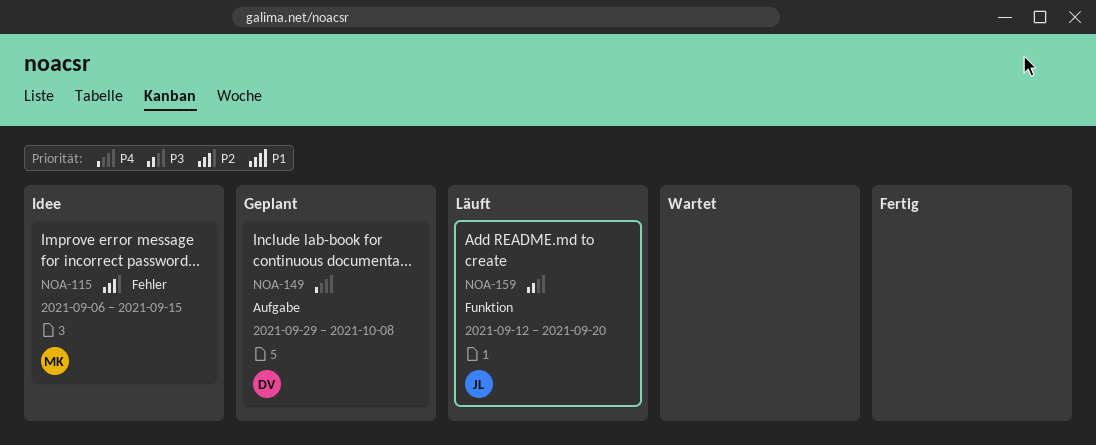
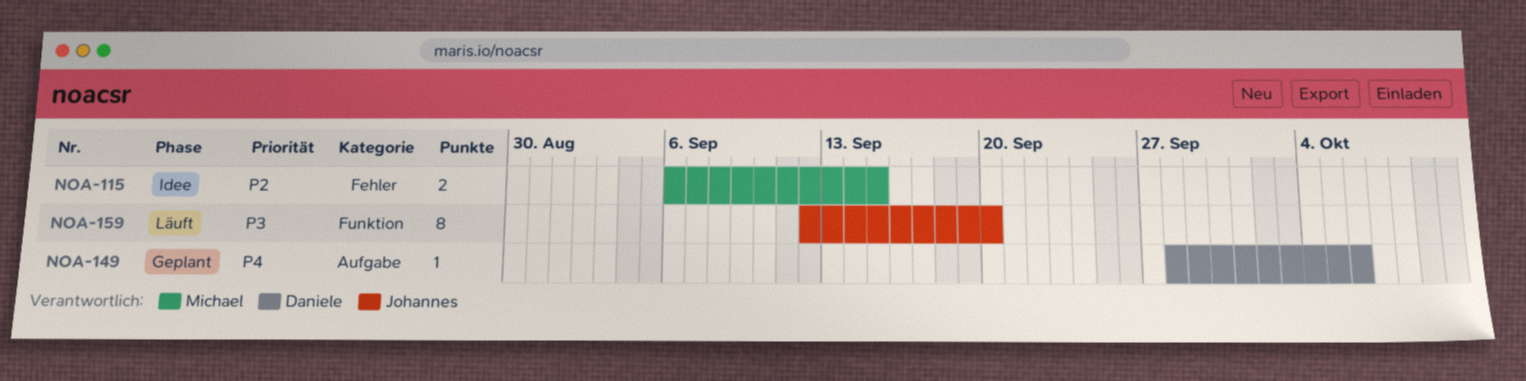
NOA-149, start: Sep 29 -> Sep 28
NOA-149, due: Oct 8 -> Oct 6

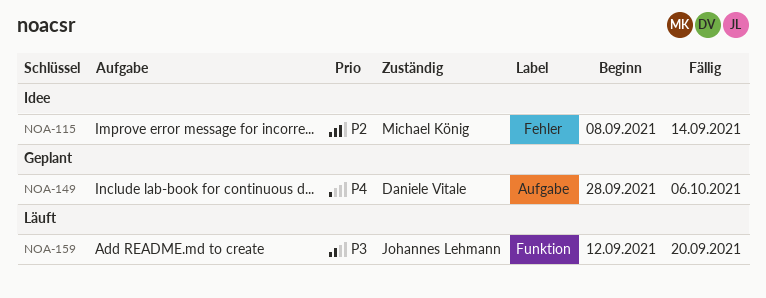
NOA-115, start: Sep 6 -> Sep 8
NOA-115, due: Sep 15 -> Sep 14

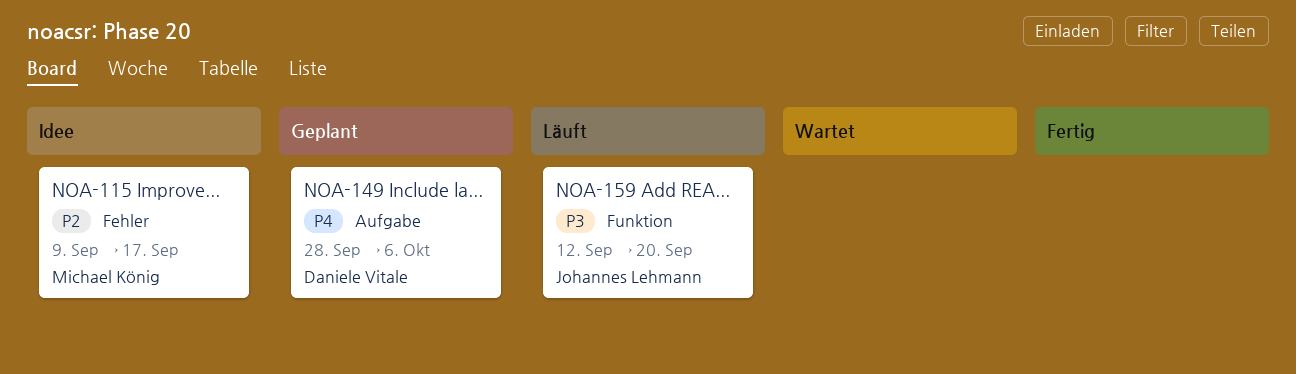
NOA-115, start: Sep 8 -> Sep 9
NOA-115, due: Sep 14 -> Sep 17

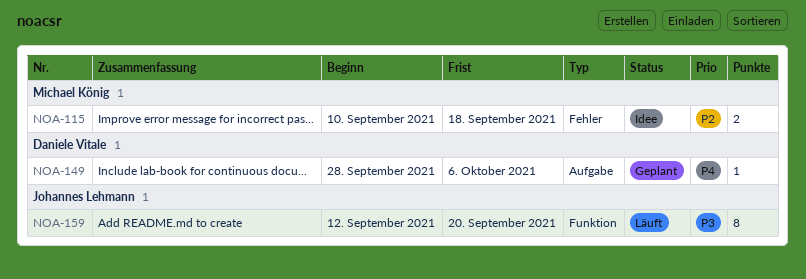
NOA-115, start: Sep 9 -> Sep 10
NOA-115, due: Sep 17 -> Sep 18

